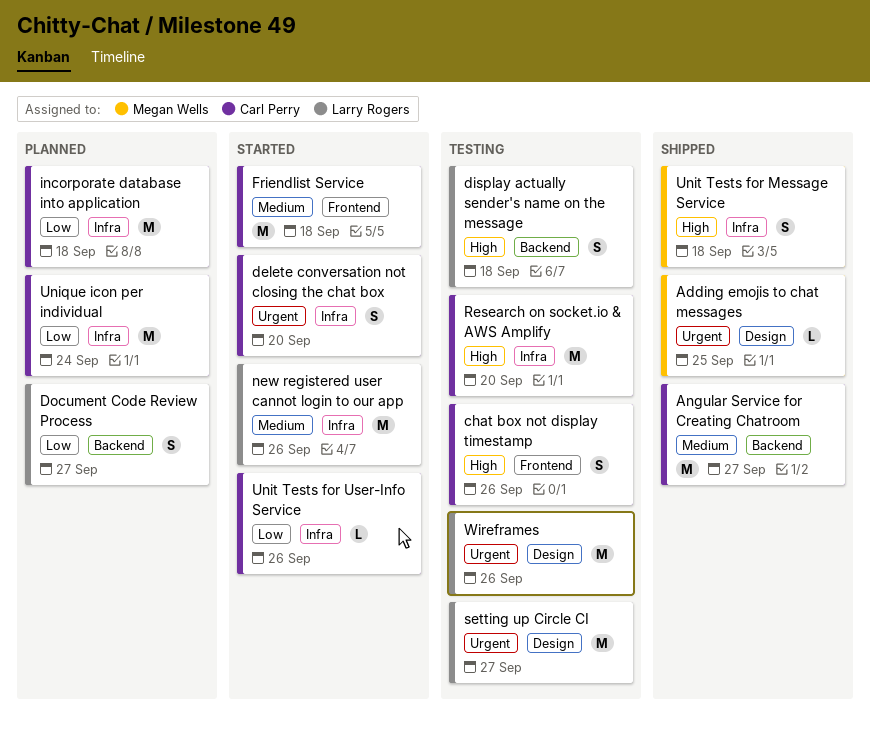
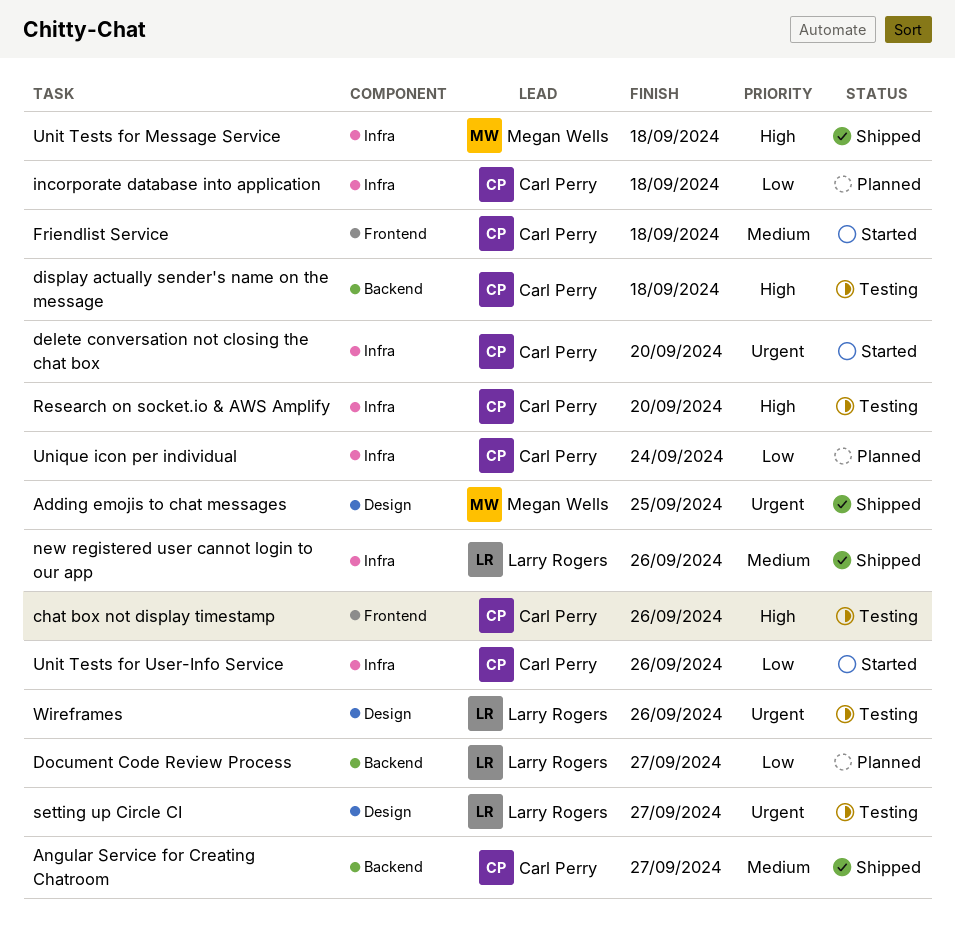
display actually sender's name on the message, owner: Larry Rogers -> Carl Perry
new registered user cannot login to our app, status: Started -> Shipped

